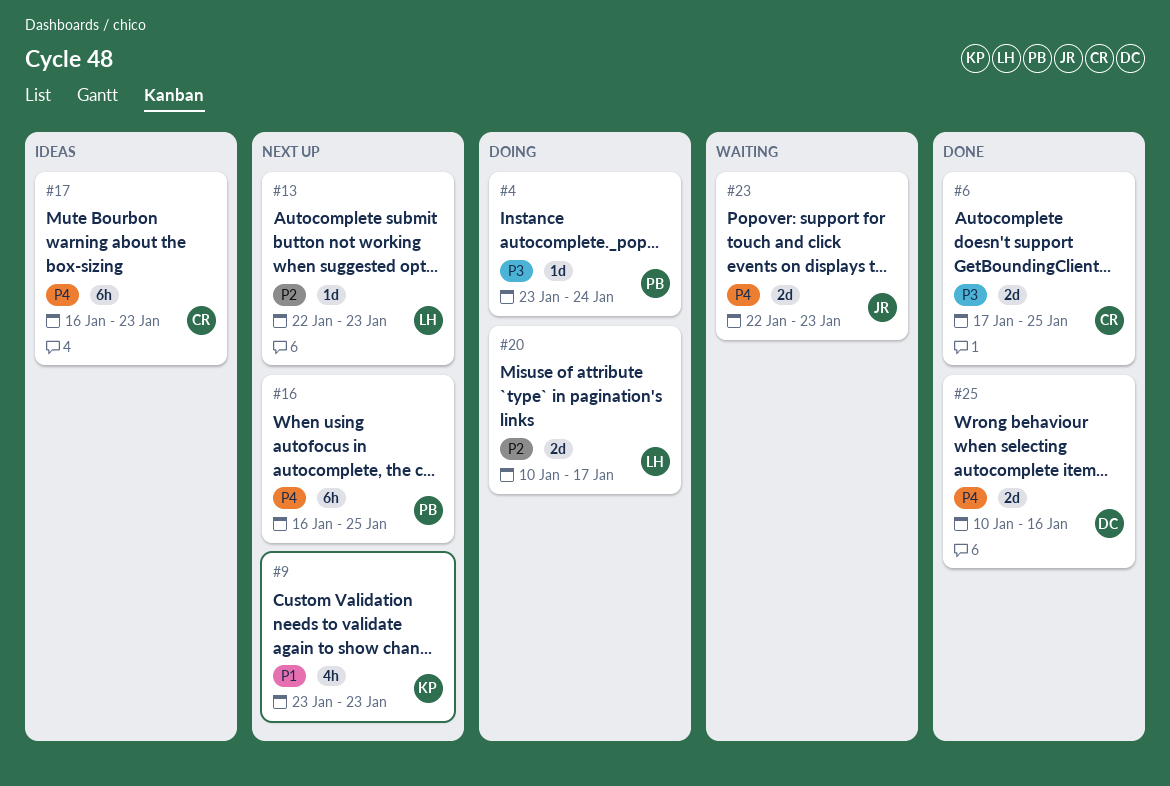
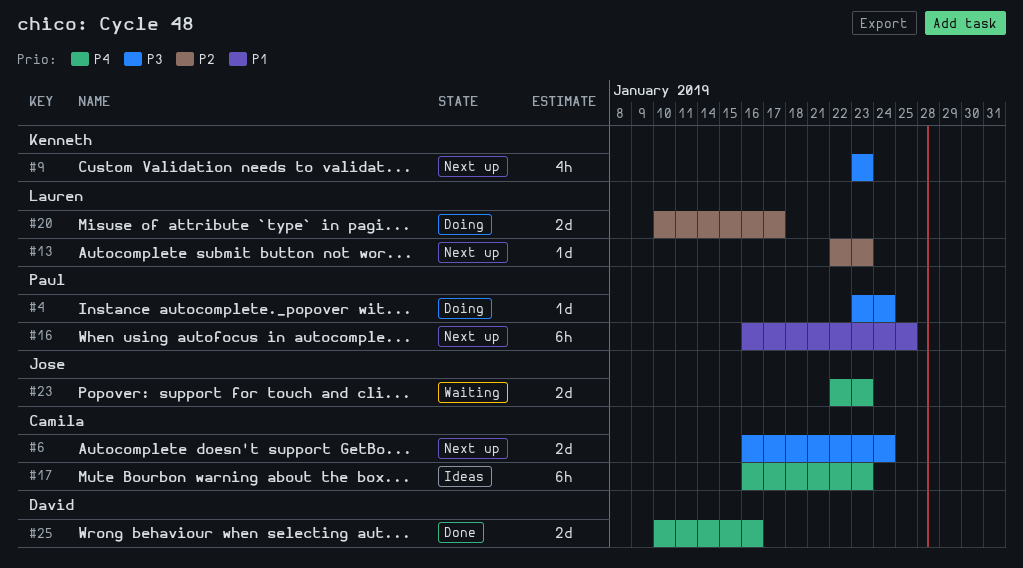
#6, status: Done -> Next up
#6, start: Jan 17 -> Jan 16
#6, due: Jan 25 -> Jan 24
#9, priority: P1 -> P3
#16, priority: P4 -> P1

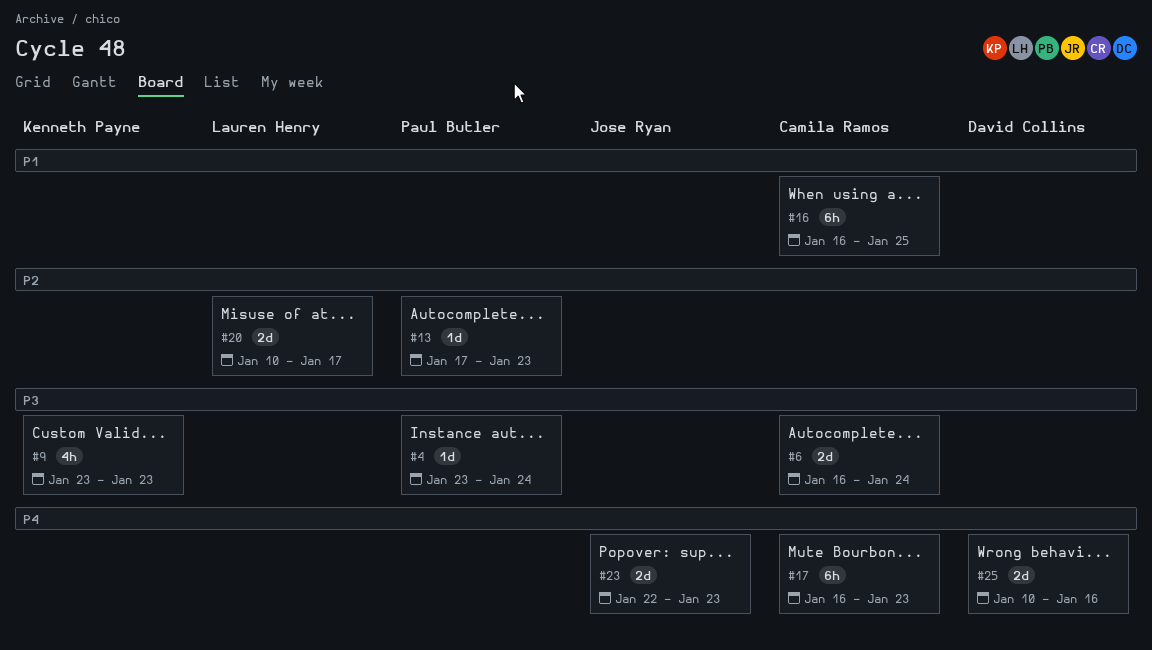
#13, owner: Lauren Henry -> Paul Butler
#13, start: Jan 22 -> Jan 17
#16, owner: Paul Butler -> Camila Ramos

